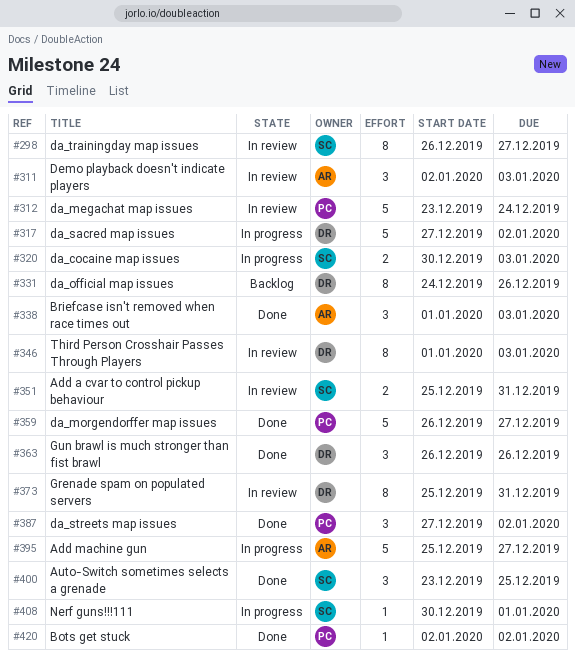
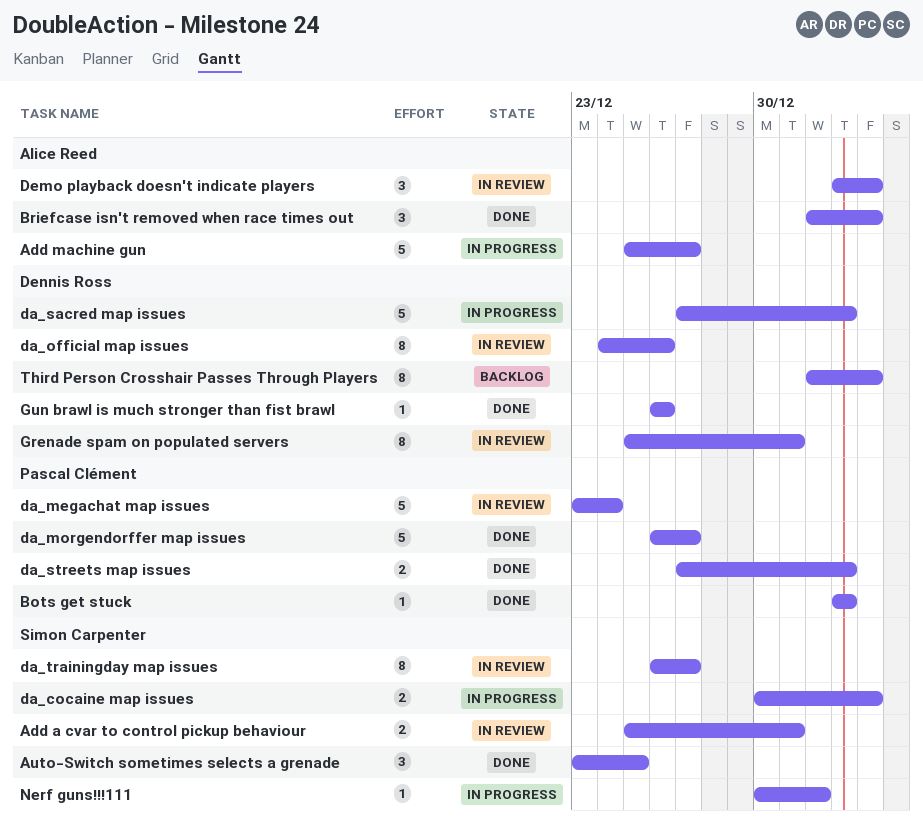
da_official map issues, status: Backlog -> In review
da_streets map issues, estimate: 3 -> 2
Gun brawl is much stronger than fist brawl, estimate: 3 -> 1
Third Person Crosshair Passes Through Players, status: In review -> Backlog

